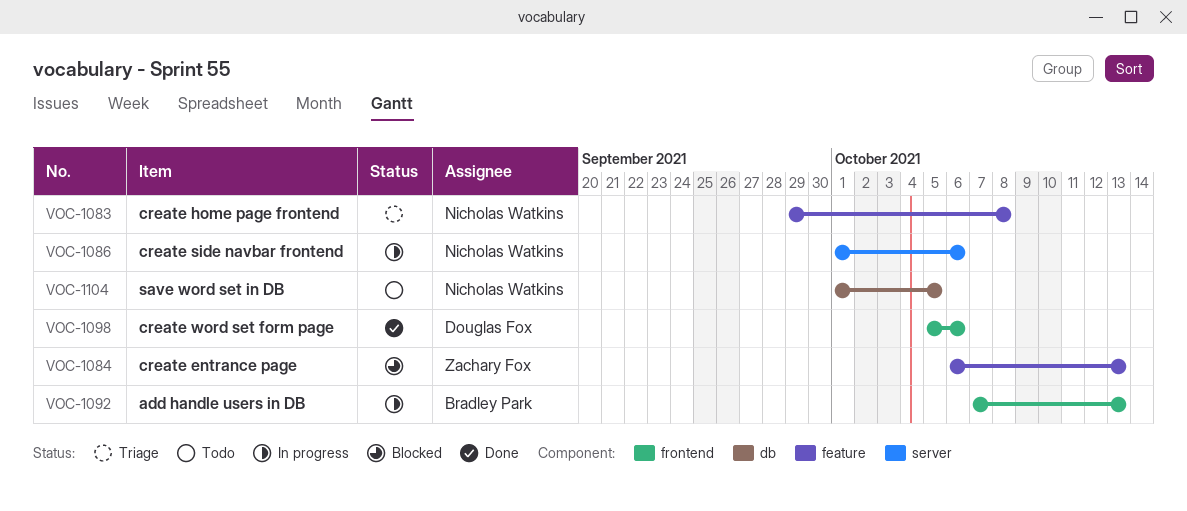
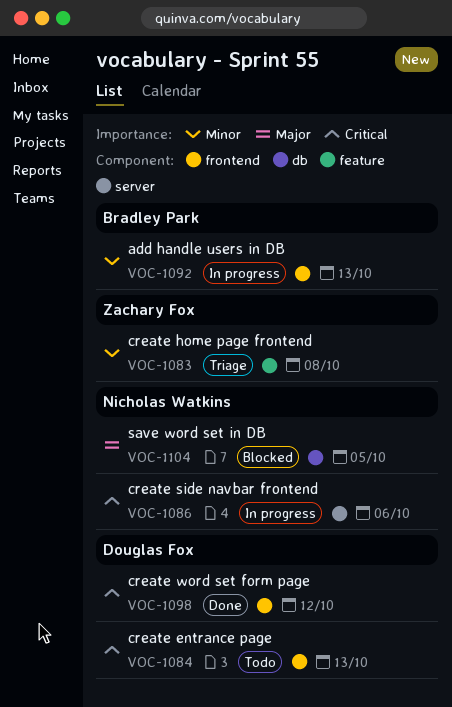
VOC-1083, owner: Nicholas Watkins -> Zachary Fox
VOC-1084, status: Blocked -> Todo
VOC-1084, owner: Zachary Fox -> Douglas Fox
VOC-1084, label: feature -> frontend
VOC-1098, due: Oct 6 -> Oct 12
VOC-1104, status: Todo -> Blocked

